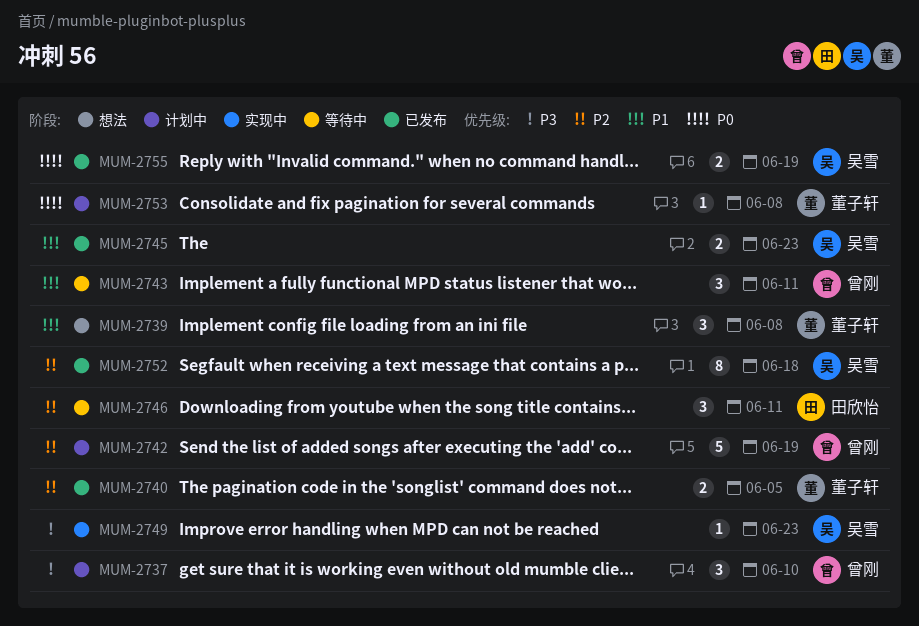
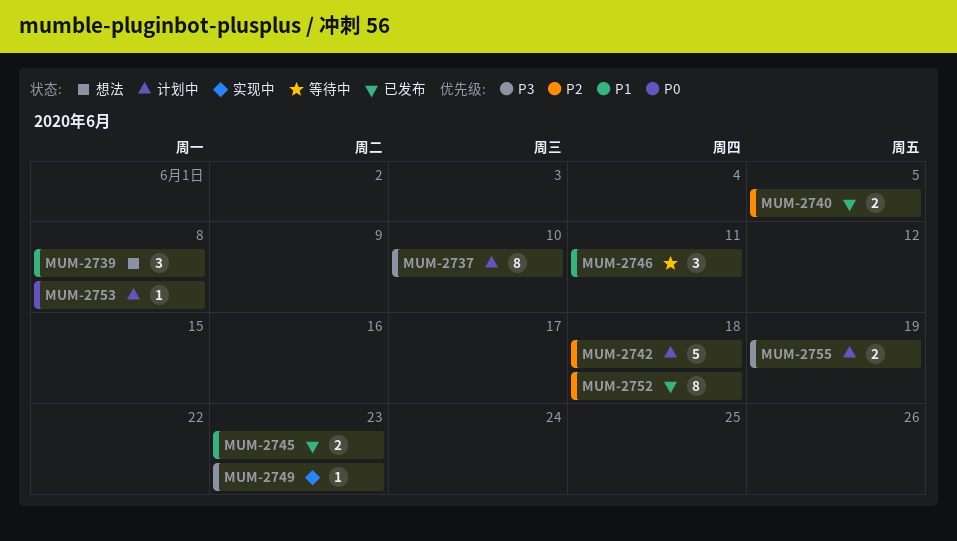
MUM-2737, estimate: 3 -> 8
MUM-2742, due: Jun 19 -> Jun 18
MUM-2743: present -> none
MUM-2746, priority: P2 -> P1
MUM-2755, status: 已发布 -> 计划中
MUM-2755, priority: P0 -> P3

